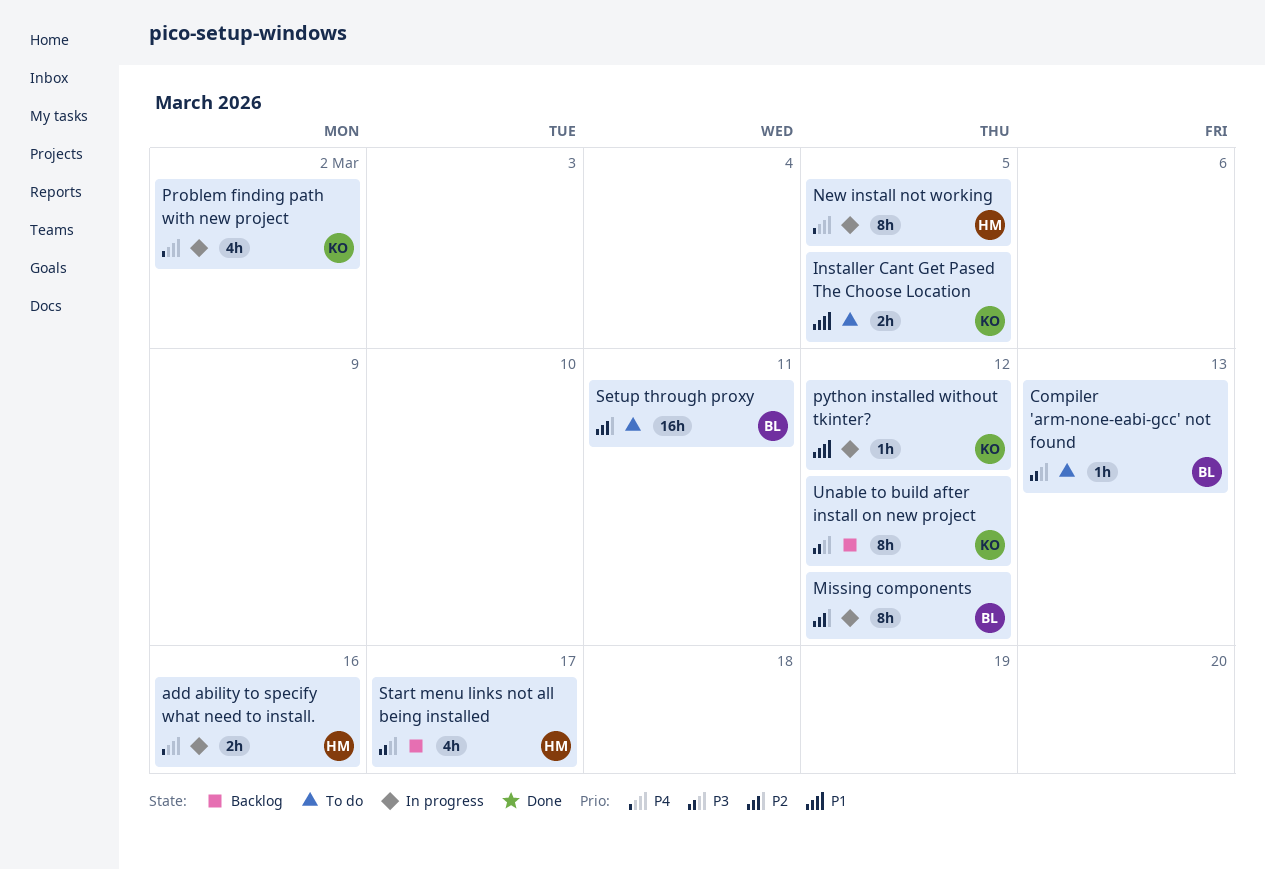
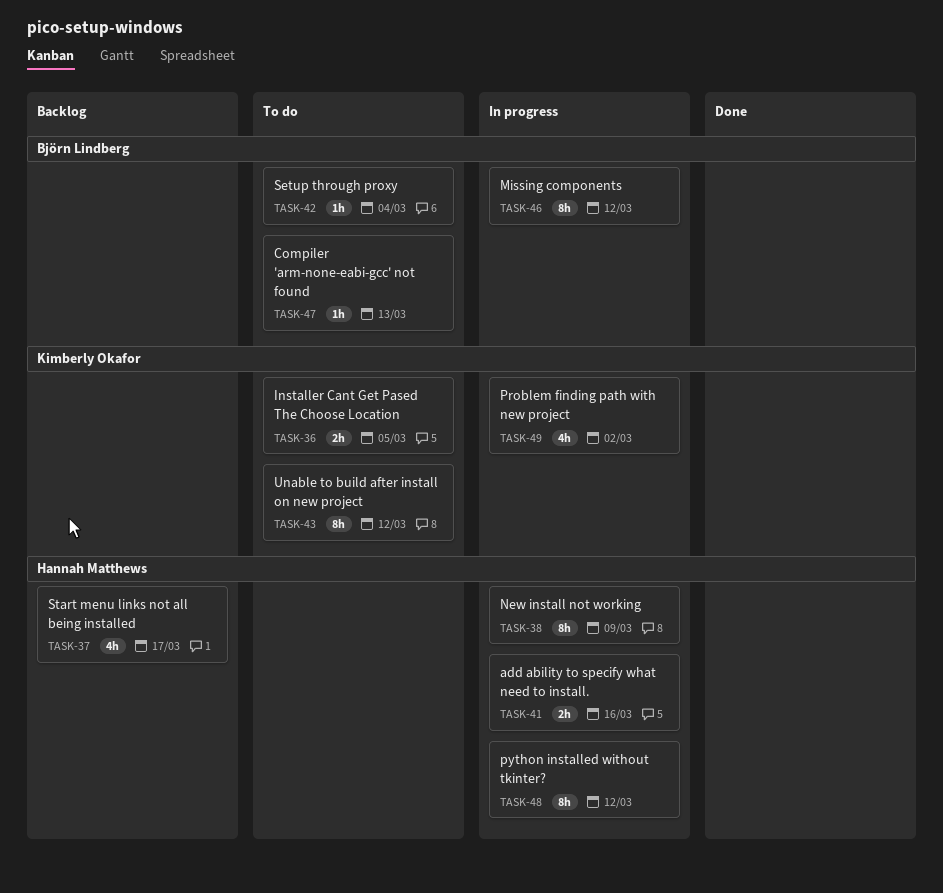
New install not working, due: Mar 5 -> Mar 9
python installed without tkinter?, owner: Kimberly Okafor -> Hannah Matthews
python installed without tkinter?, estimate: 1h -> 8h
Setup through proxy, estimate: 16h -> 1h
Setup through proxy, due: Mar 11 -> Mar 4
Unable to build after install on new project, status: Backlog -> To do

